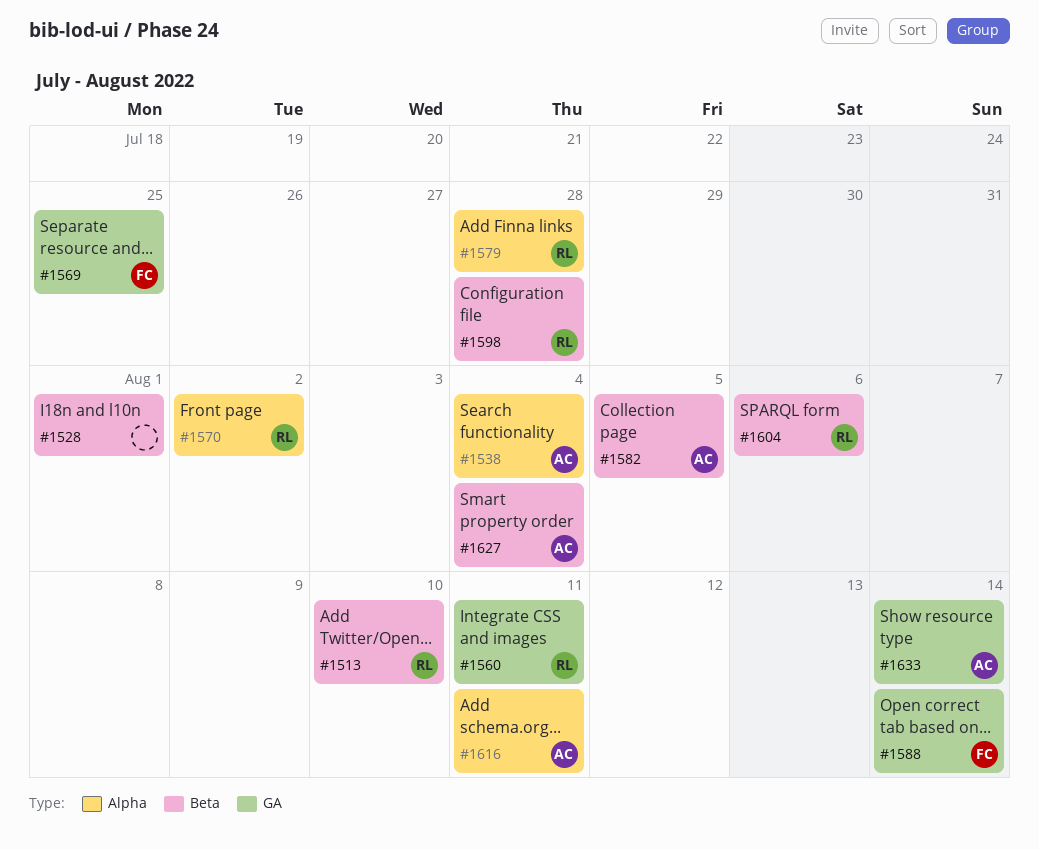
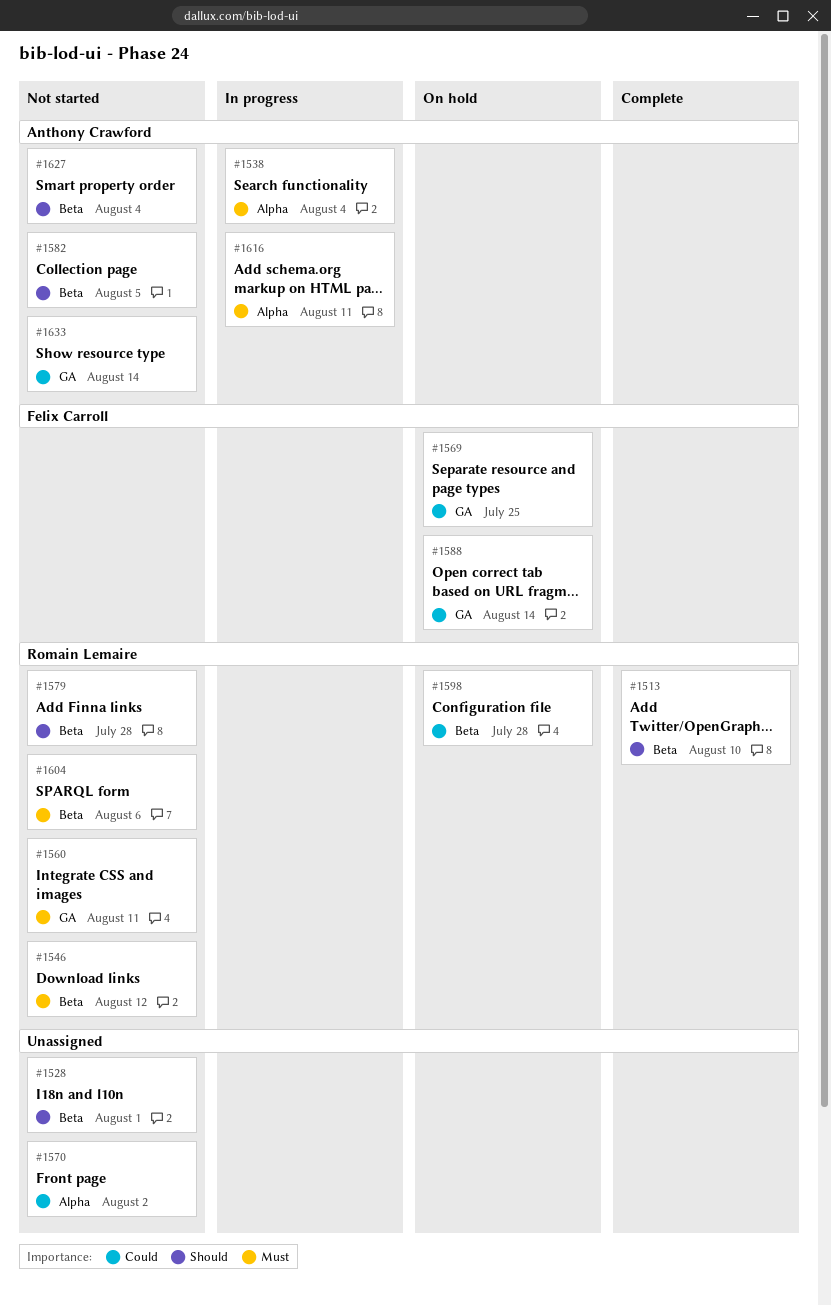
#1546: none -> present
#1570, owner: Romain Lemaire -> none
#1579, label: Alpha -> Beta

